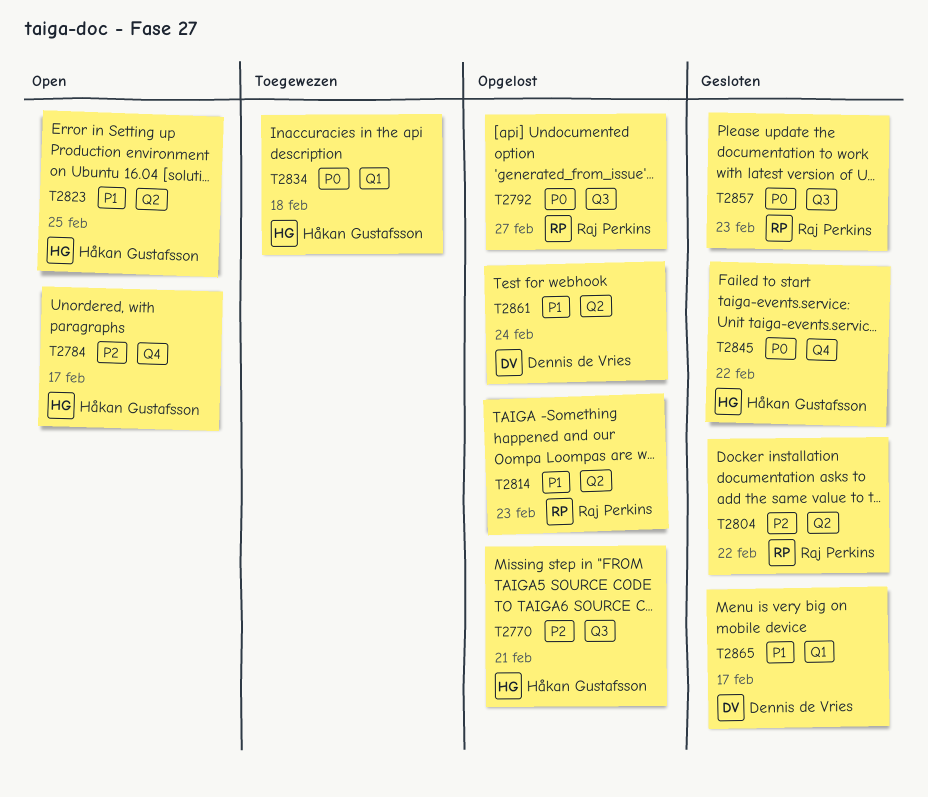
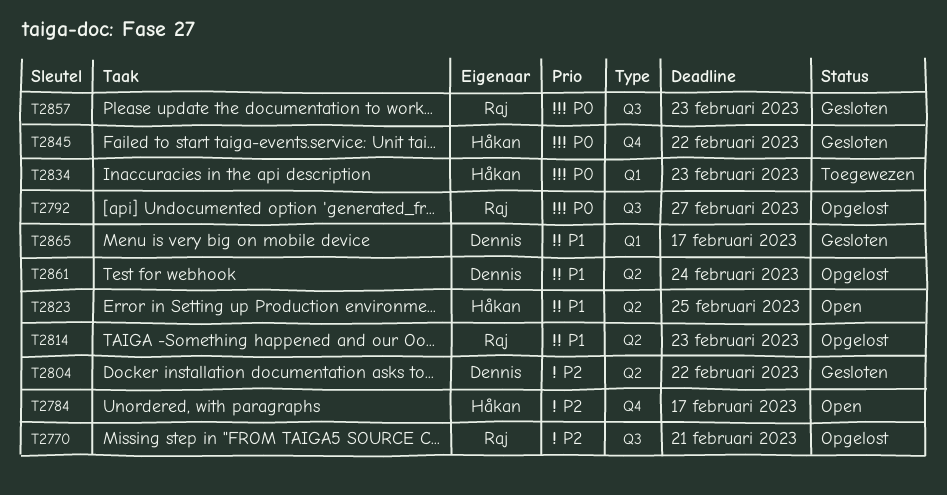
T2770, owner: Håkan Gustafsson -> Raj Perkins
T2804, owner: Raj Perkins -> Dennis de Vries
T2834, due: Feb 18 -> Feb 23

